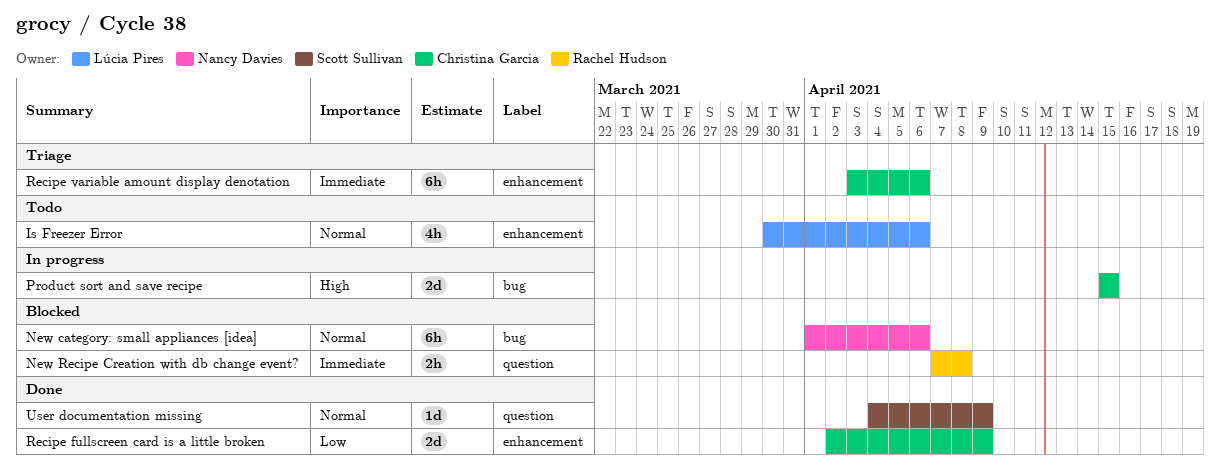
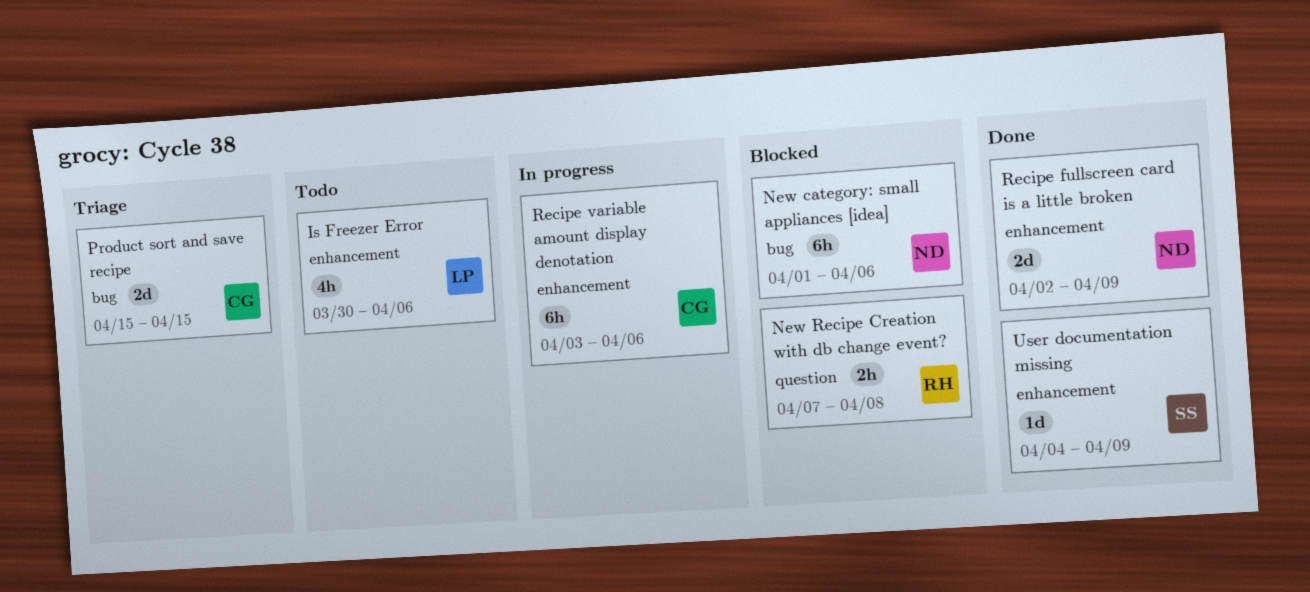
Product sort and save recipe, status: In progress -> Triage
Recipe fullscreen card is a little broken, owner: Christina Garcia -> Nancy Davies
Recipe variable amount display denotation, status: Triage -> In progress
User documentation missing, label: question -> enhancement

